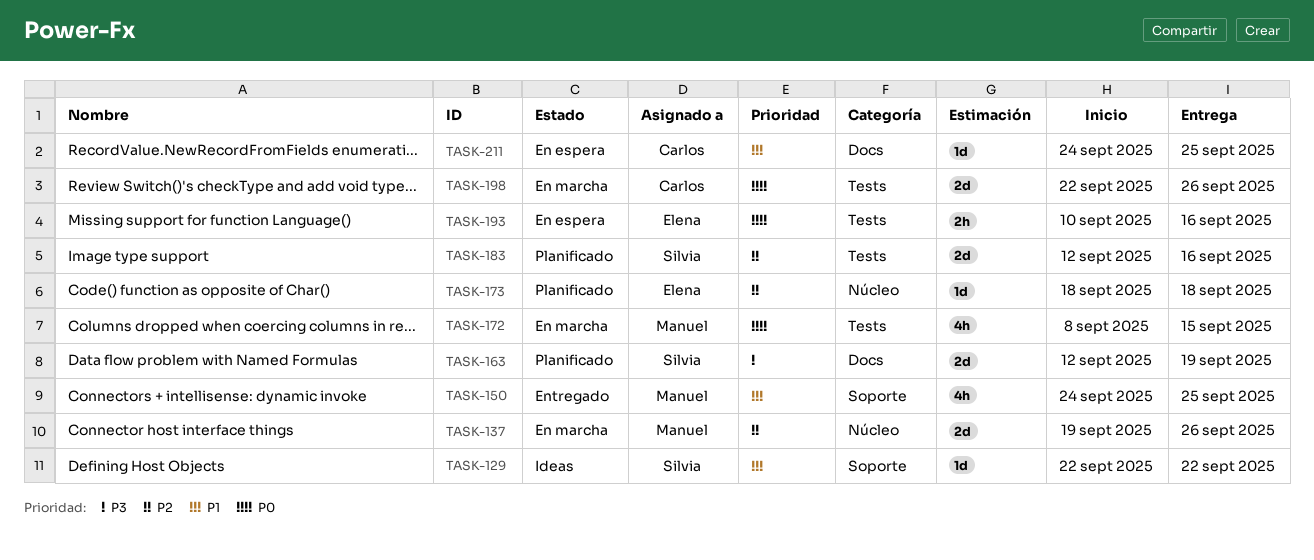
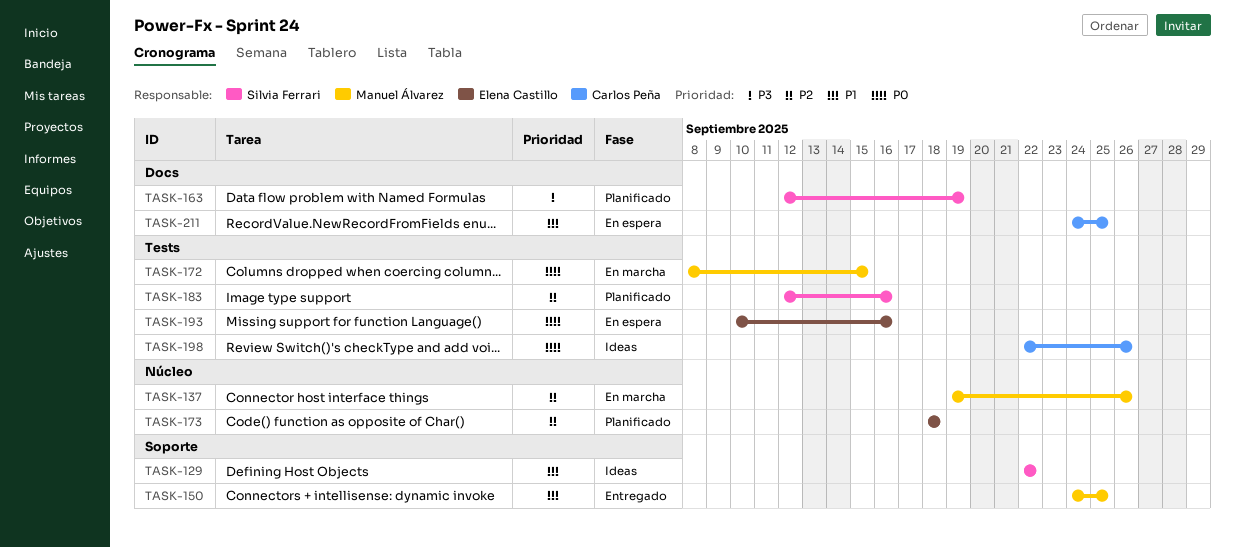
TASK-198, status: En marcha -> Ideas

